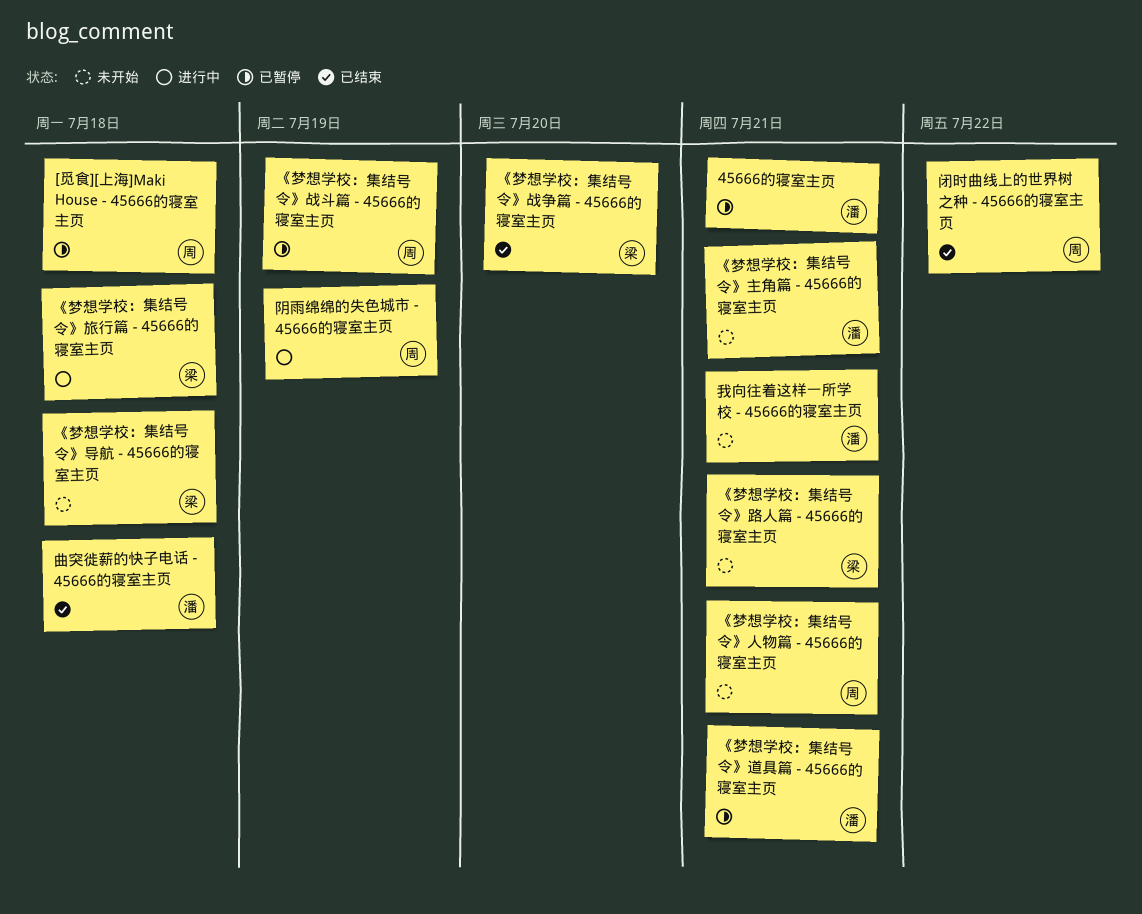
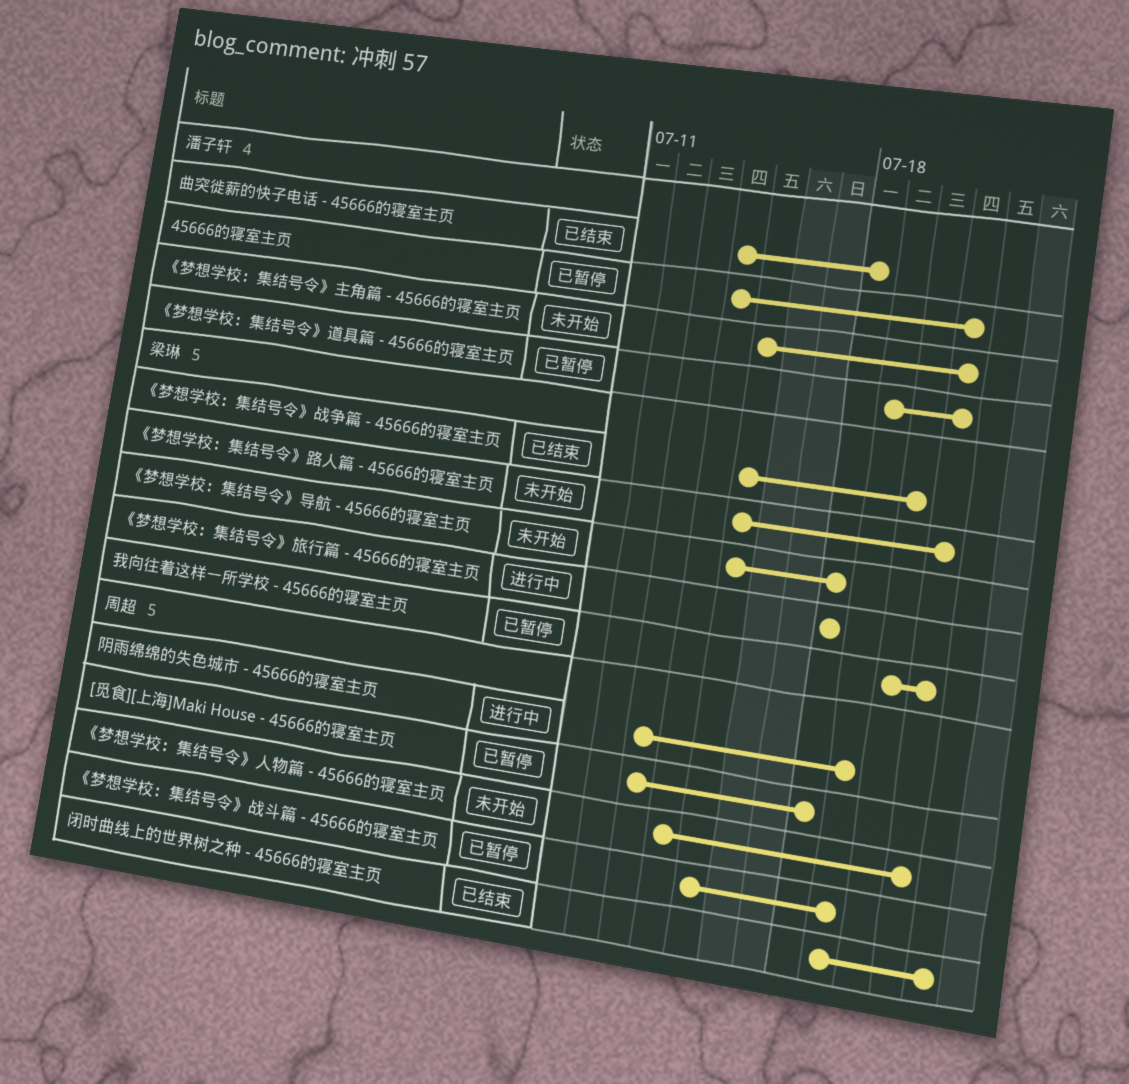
我向往着这样一所学校 - 45666的寝室主页, status: 未开始 -> 已暂停
我向往着这样一所学校 - 45666的寝室主页, owner: 潘子轩 -> 梁琳

